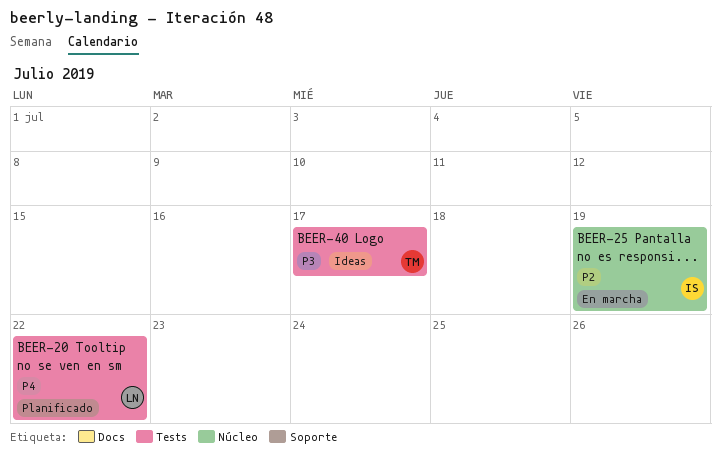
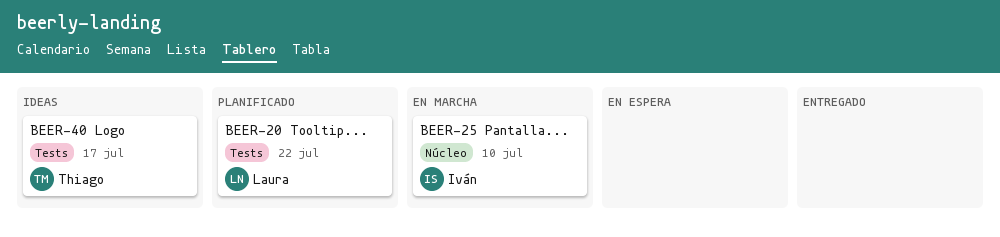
BEER-25, due: Jul 19 -> Jul 10

